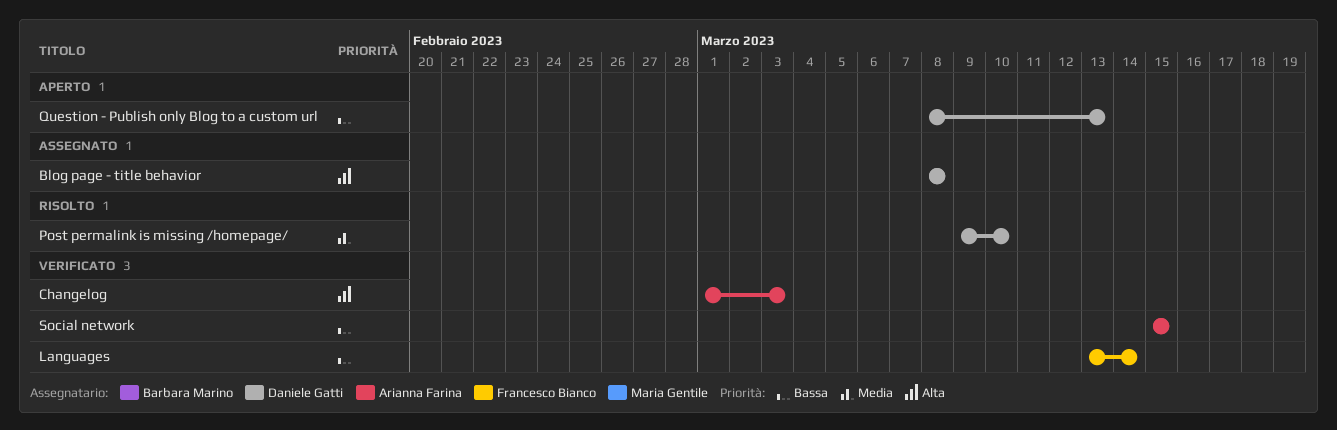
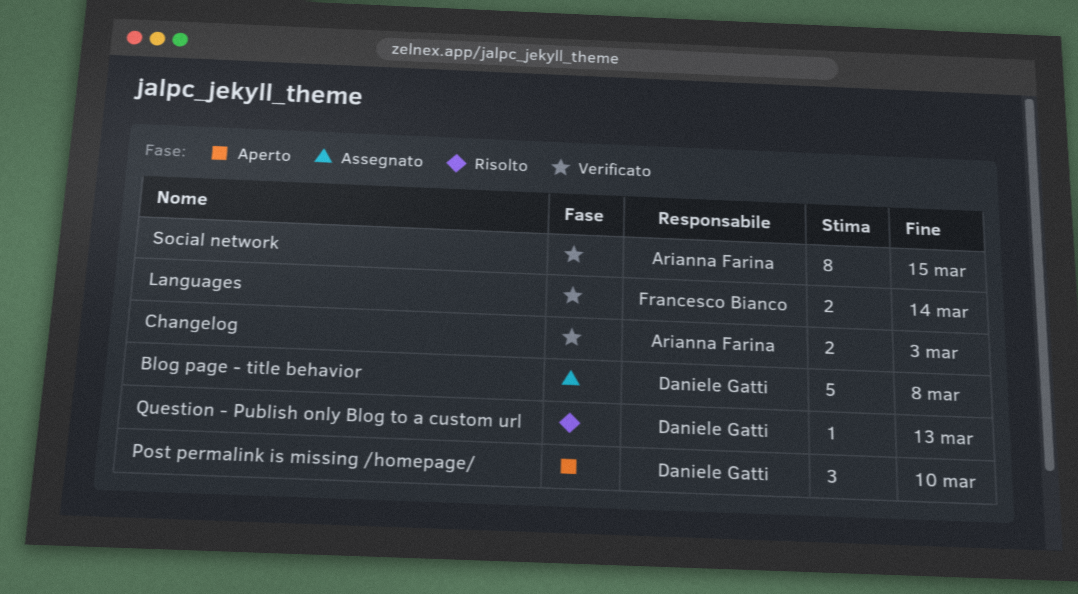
Post permalink is missing /homepage/, status: Risolto -> Aperto
Question - Publish only Blog to a custom url, status: Aperto -> Risolto

